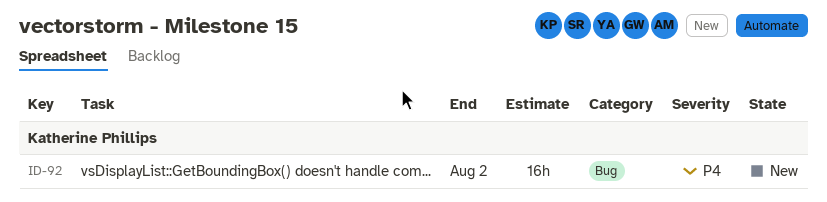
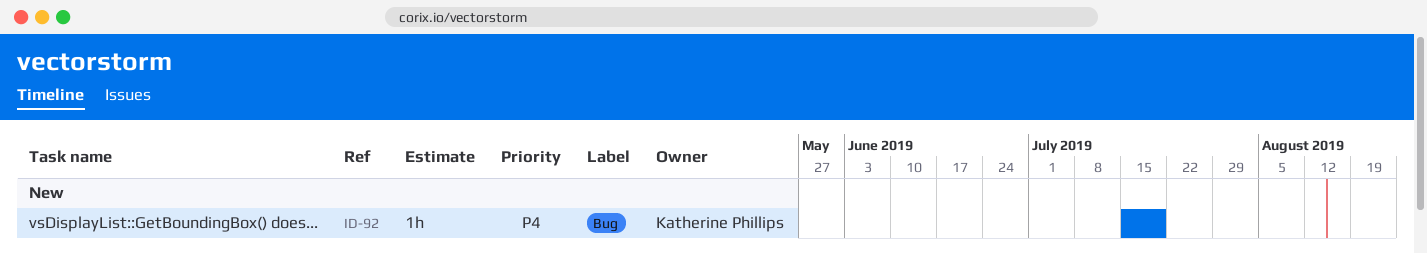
ID-92, estimate: 16h -> 1h
ID-92, due: Aug 2 -> Jul 19

